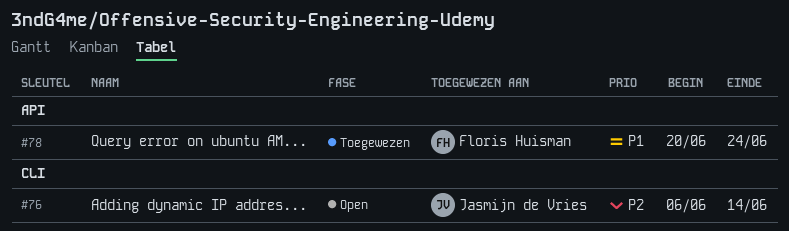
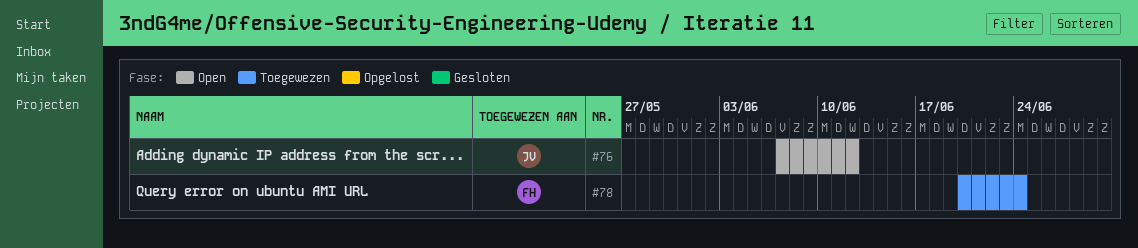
#76, start: Jun 6 -> Jun 7
#76, due: Jun 14 -> Jun 12

